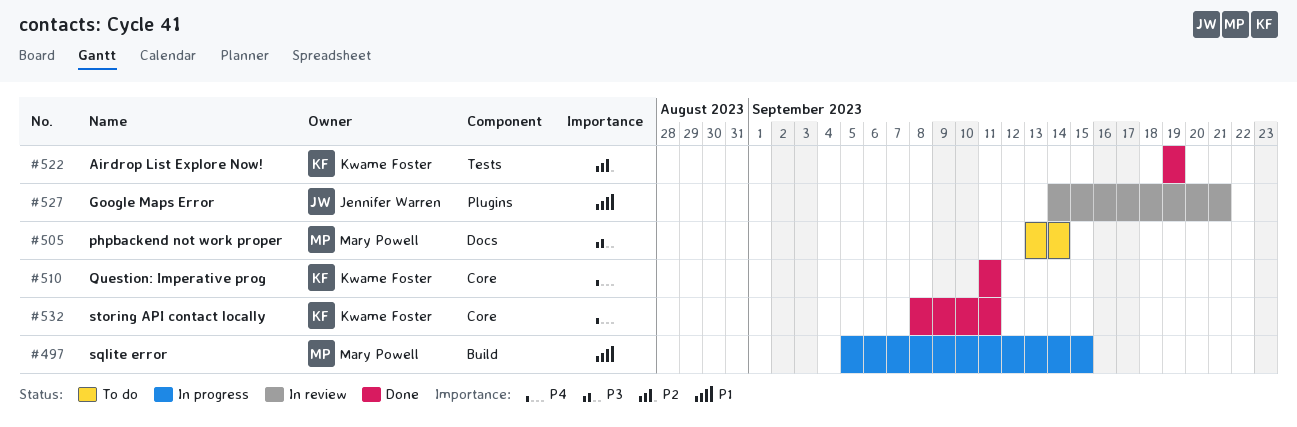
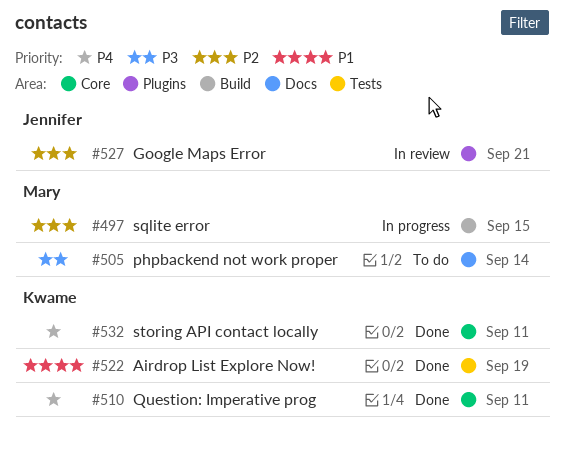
#497, priority: P1 -> P2
#522, priority: P2 -> P1
#527, priority: P1 -> P2

